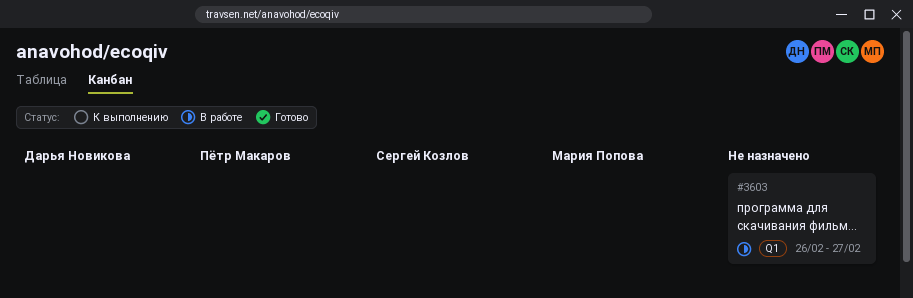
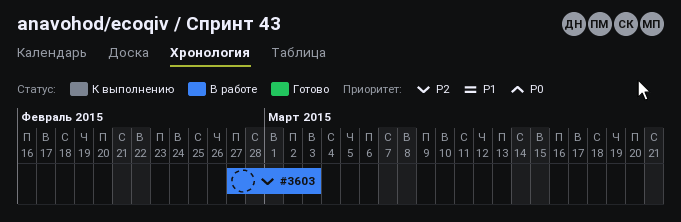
#3603, start: Feb 26 -> Feb 27
#3603, due: Feb 27 -> Mar 3

